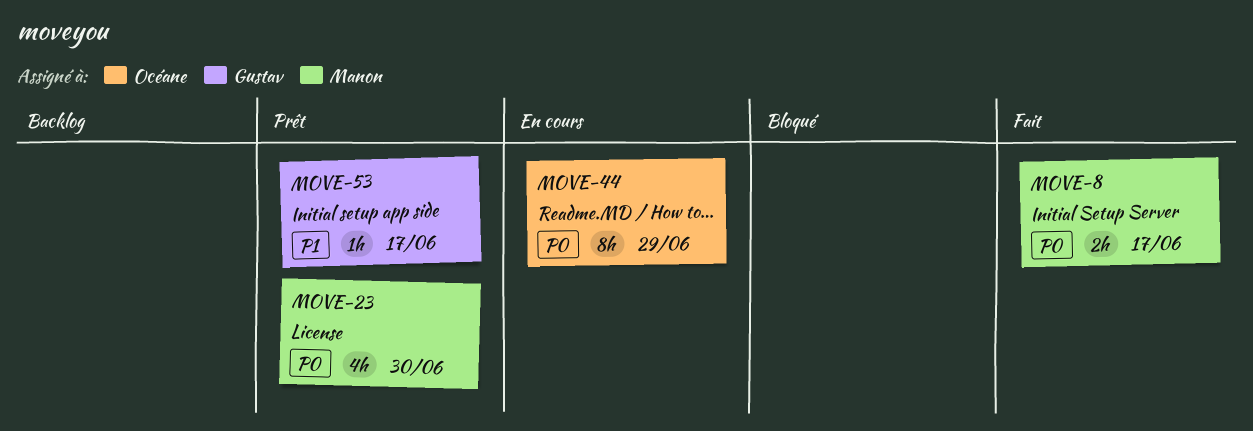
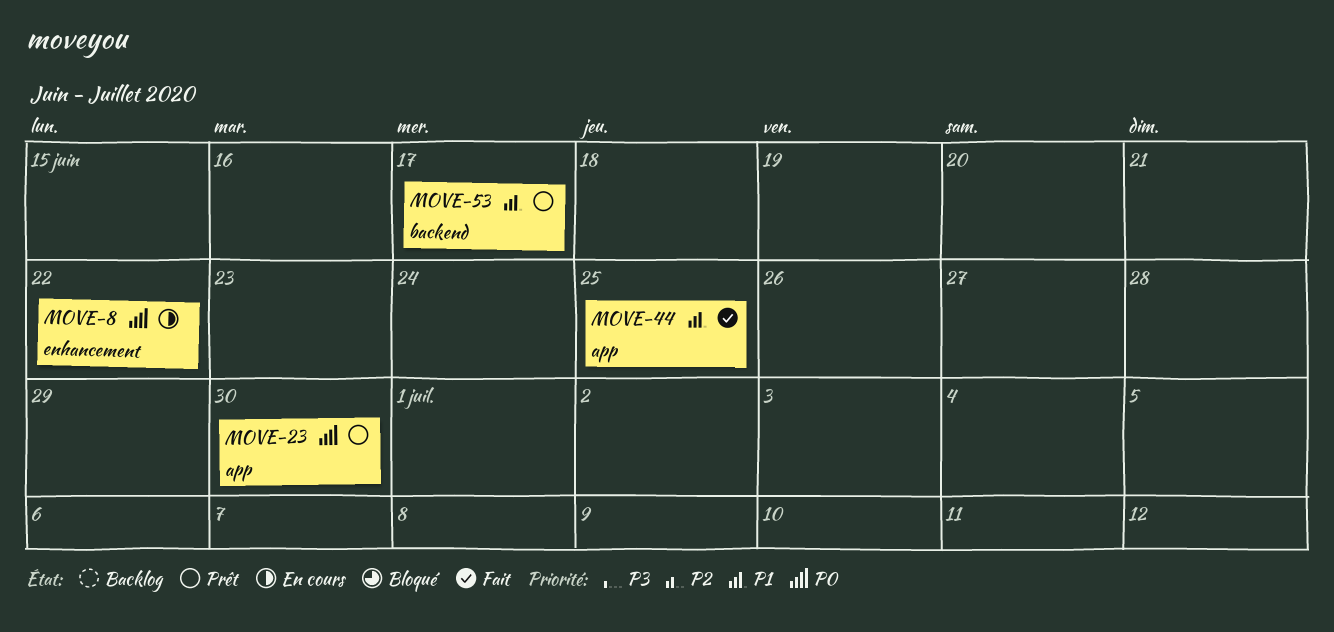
MOVE-8, status: Fait -> En cours
MOVE-8, due: Jun 17 -> Jun 22
MOVE-44, status: En cours -> Fait
MOVE-44, priority: P0 -> P1
MOVE-44, due: Jun 29 -> Jun 25

